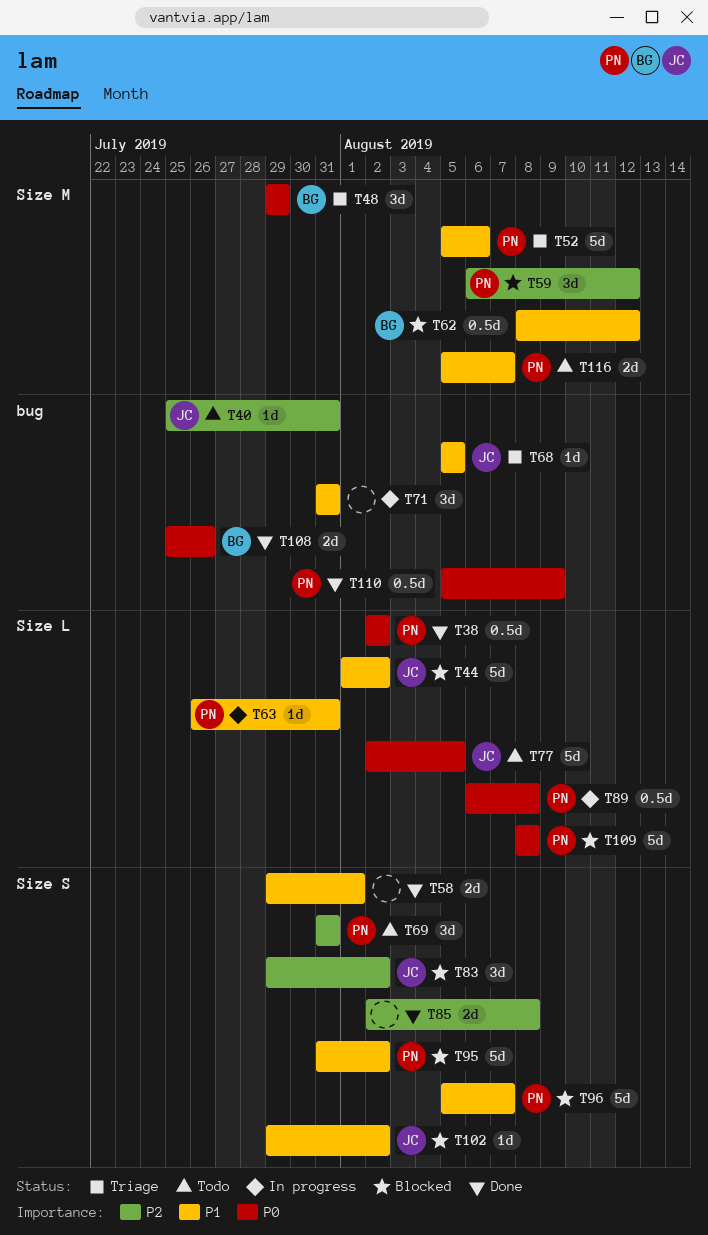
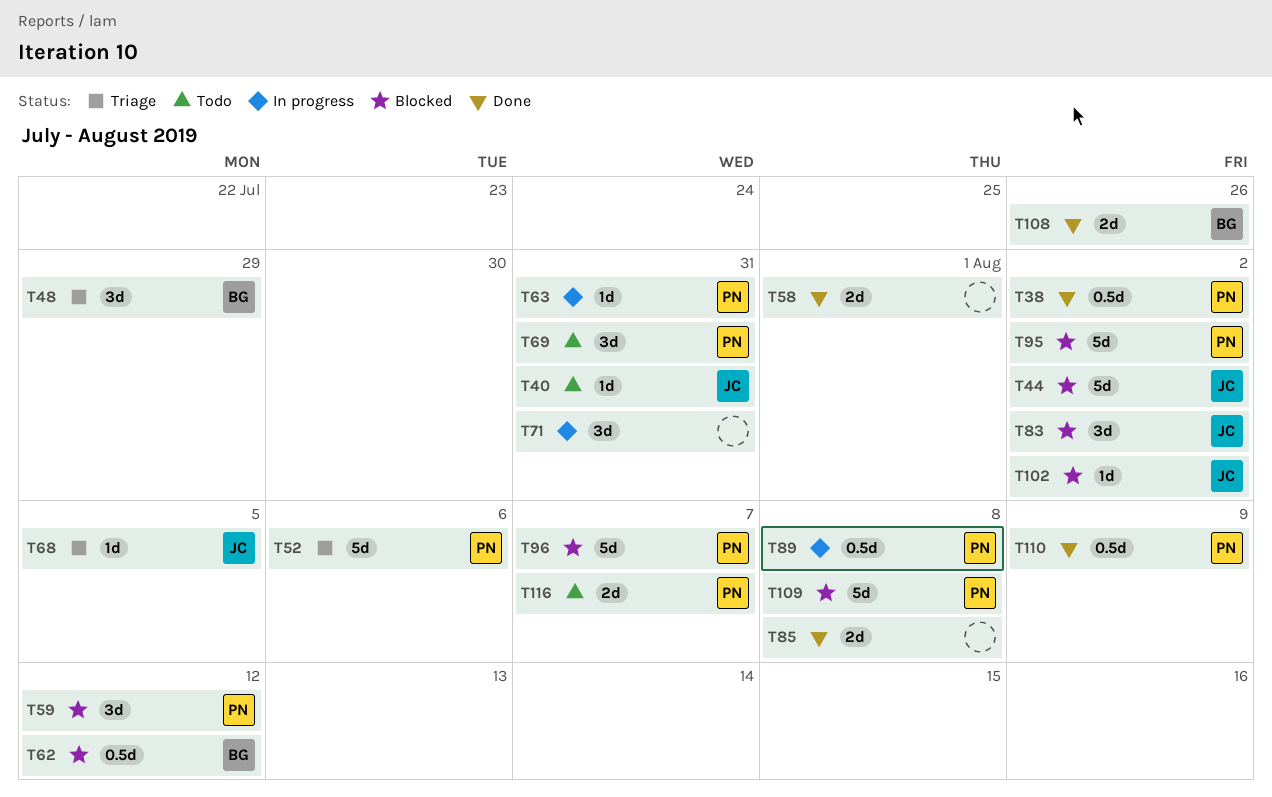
T77: present -> none

